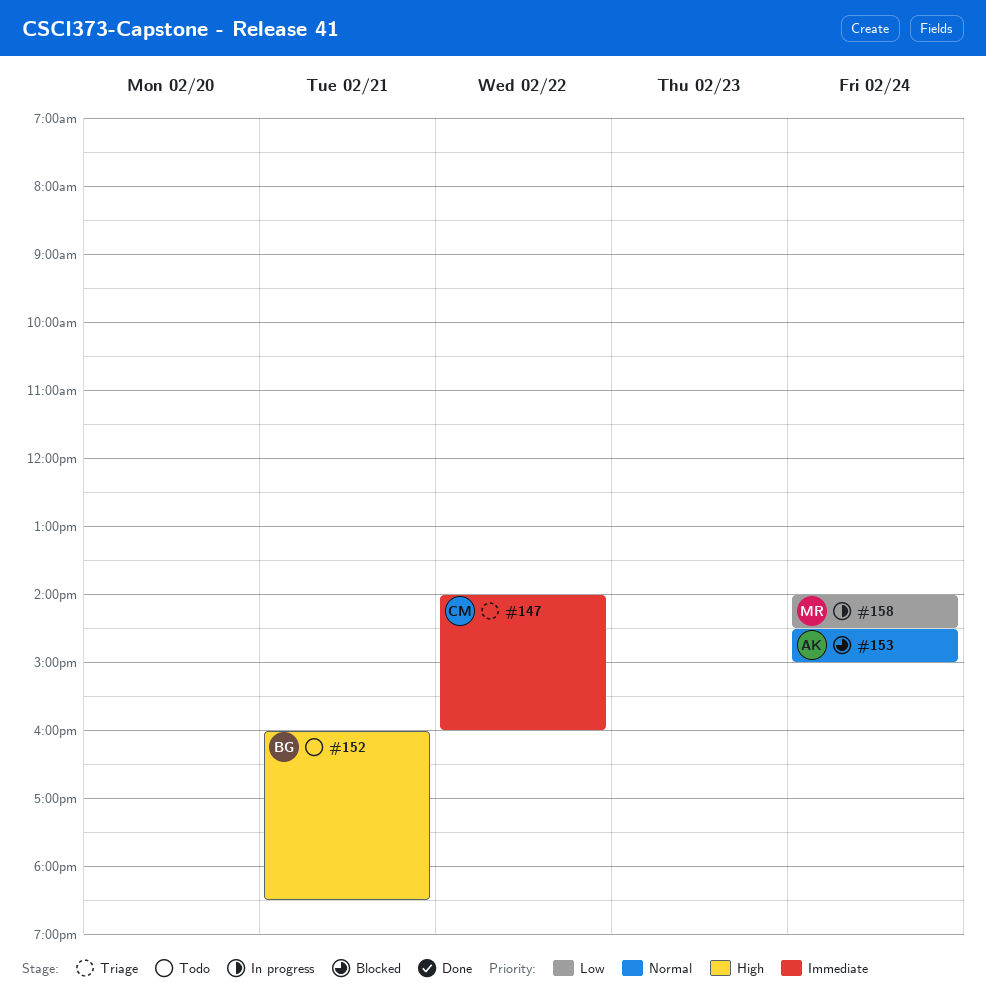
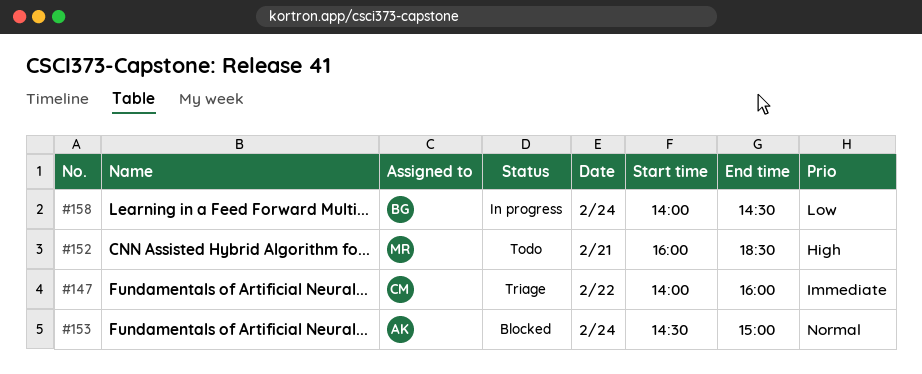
#152, owner: BG -> MR
#158, owner: MR -> BG

